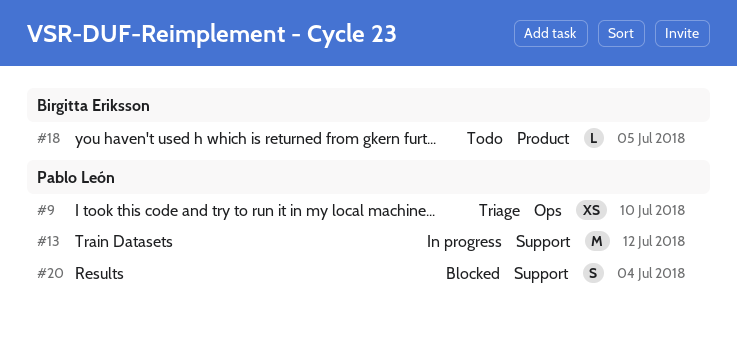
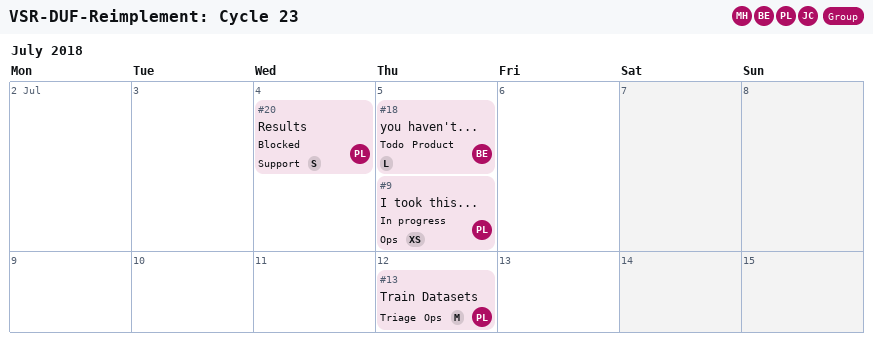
#9, status: Triage -> In progress
#9, due: Jul 10 -> Jul 5
#13, status: In progress -> Triage
#13, label: Support -> Ops

